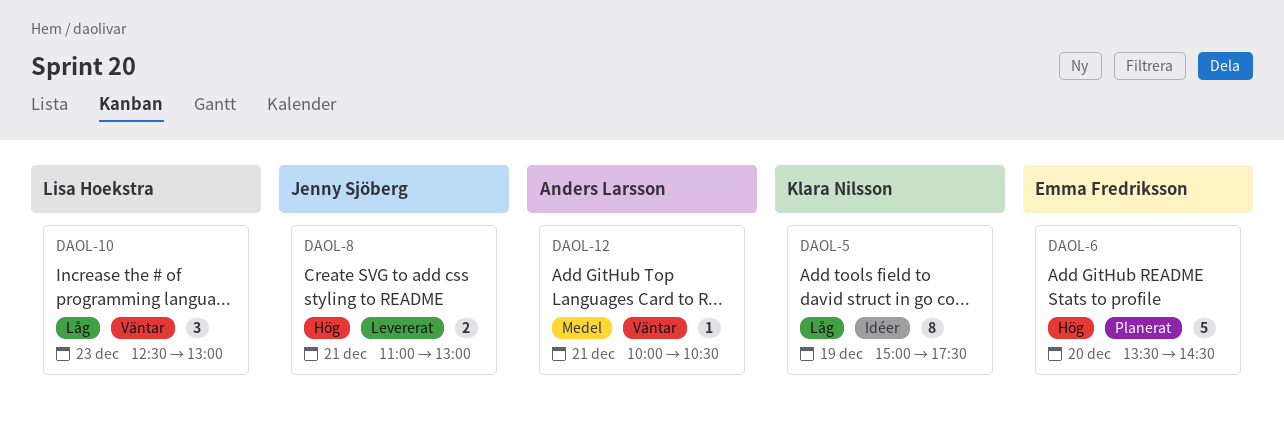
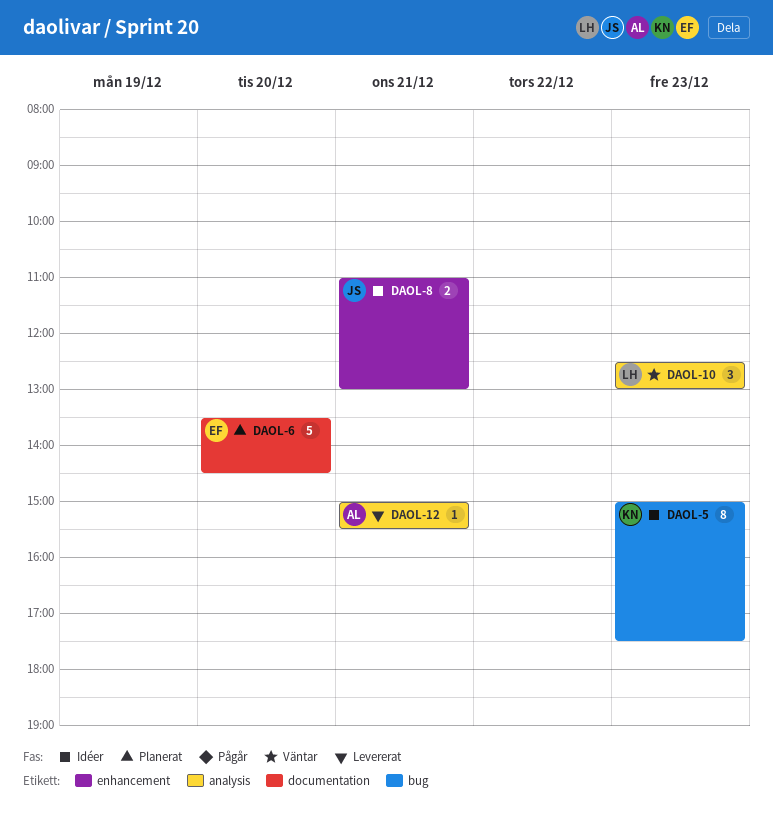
DAOL-5, day: Dec 19 -> Dec 23
DAOL-8, status: Levererat -> Idéer
DAOL-12, status: Väntar -> Levererat
DAOL-12, begins: 10:00 -> 15:00
DAOL-12, ends: 10:30 -> 15:30

